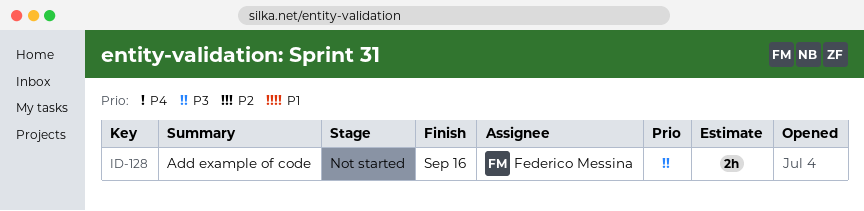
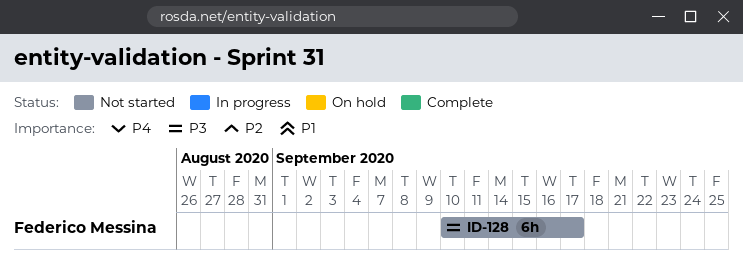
ID-128, estimate: 2h -> 6h
ID-128, due: Sep 16 -> Sep 17

